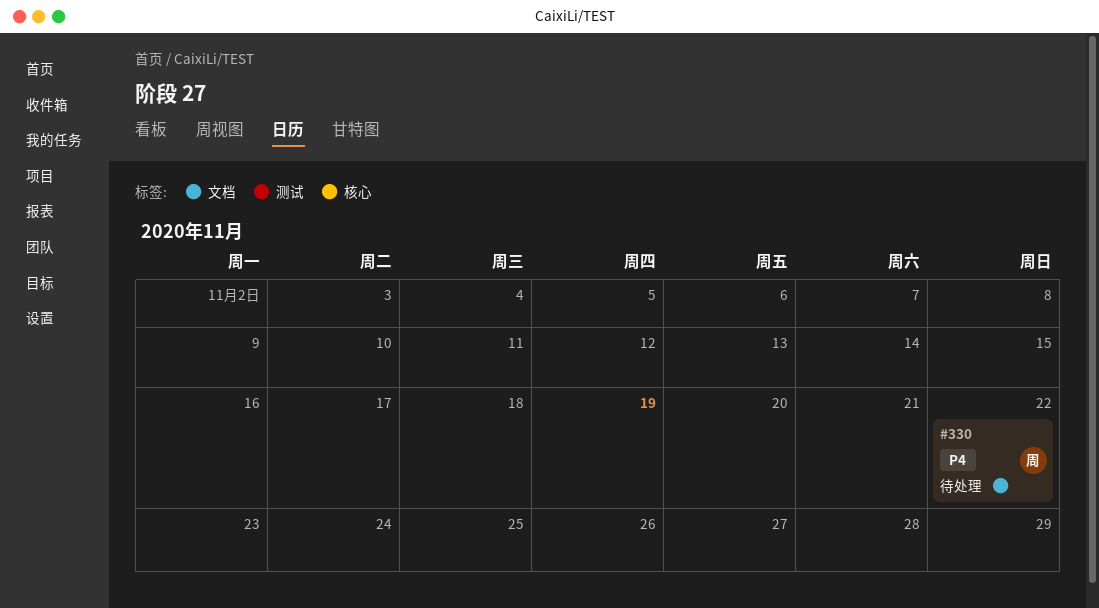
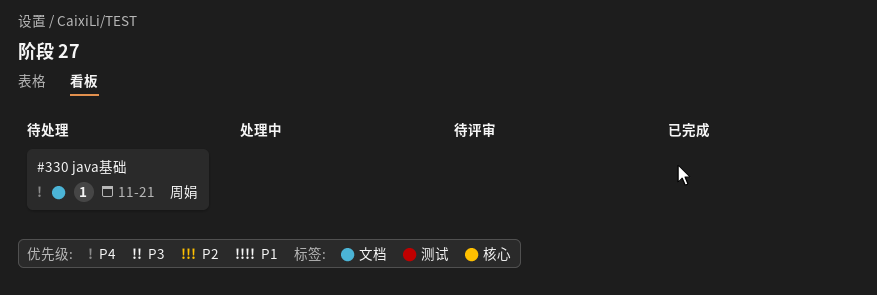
#330, due: Nov 22 -> Nov 21

